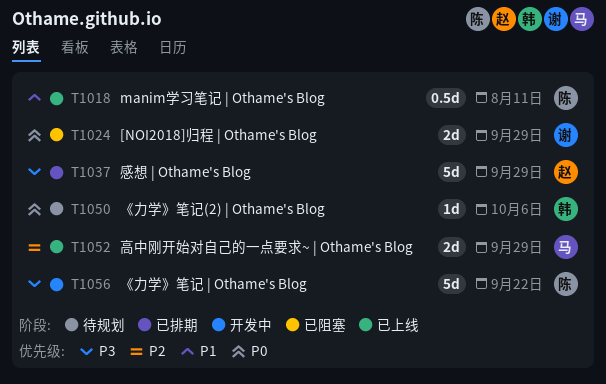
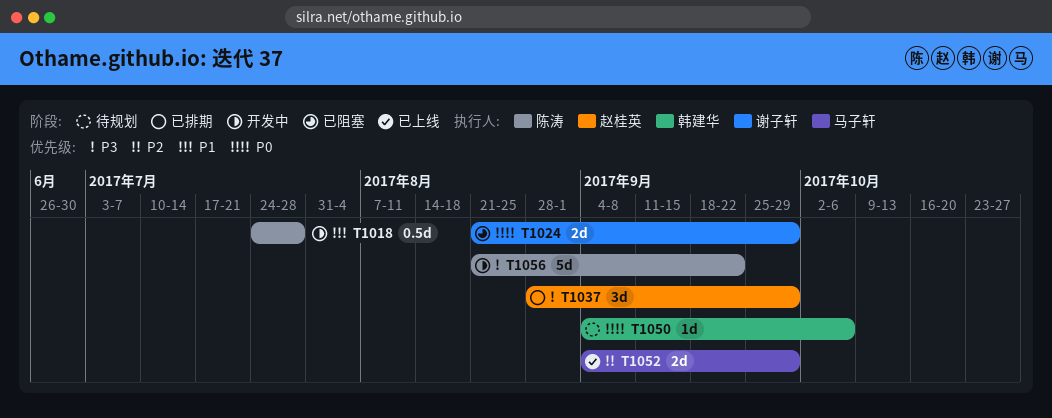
T1018, status: 已上线 -> 开发中
T1018, due: Aug 11 -> Jul 28
T1037, estimate: 5d -> 3d

